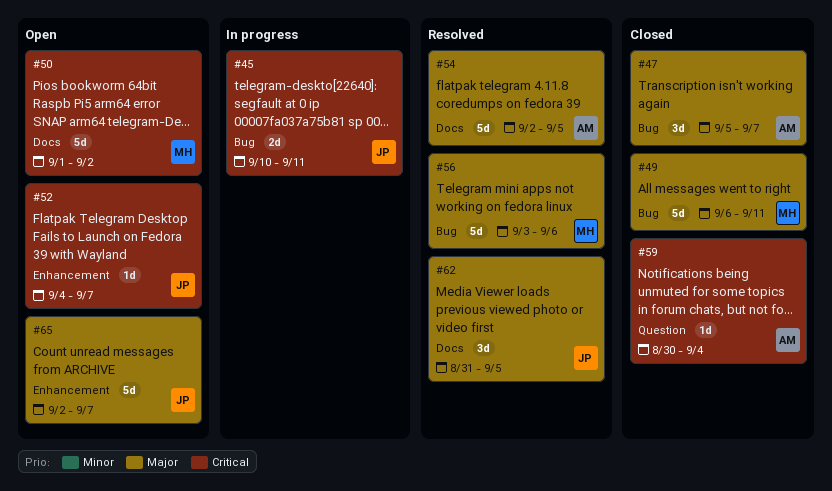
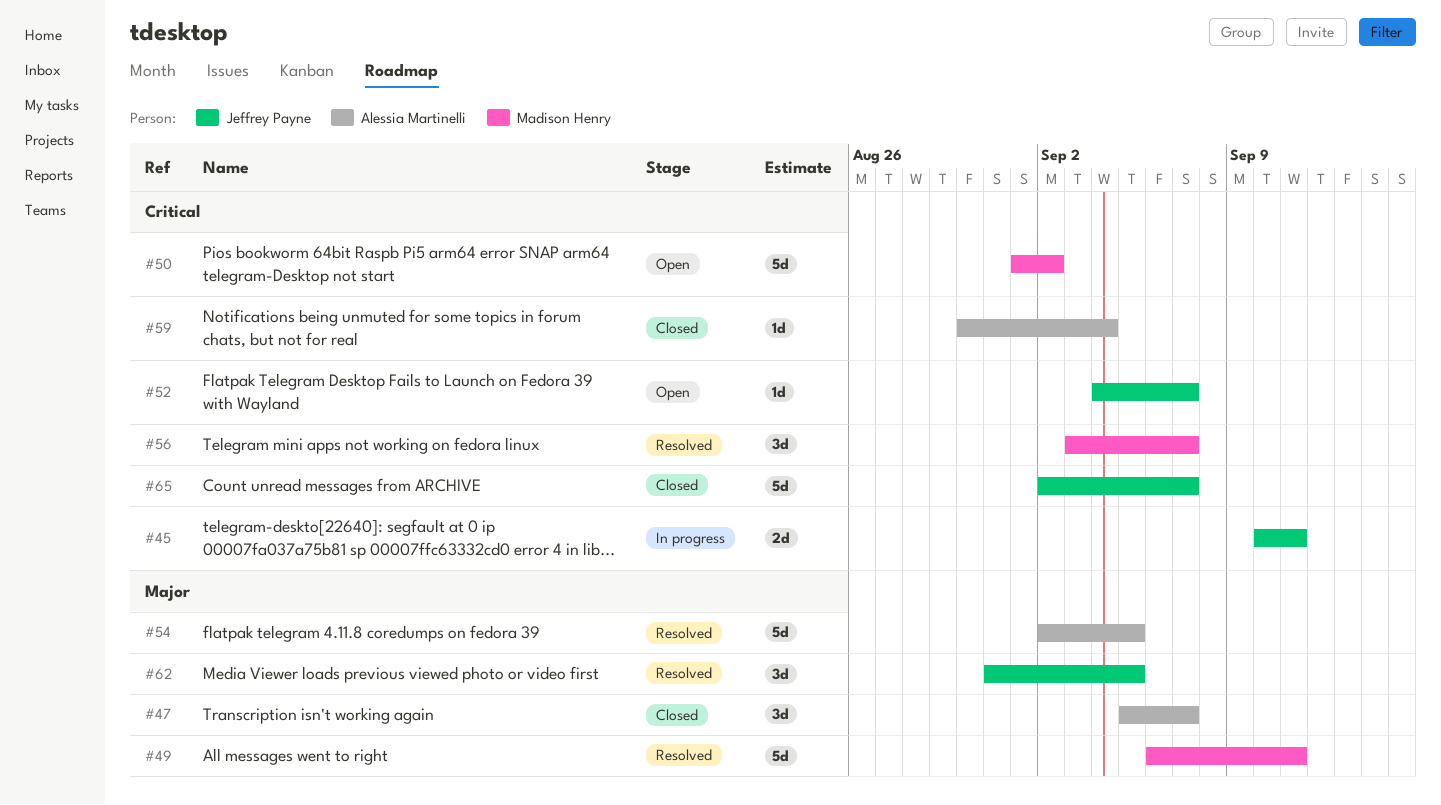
#49, status: Closed -> Resolved
#56, priority: Major -> Critical
#56, estimate: 5d -> 3d
#56, due: Sep 6 -> Sep 7
#65, status: Open -> Closed
#65, priority: Major -> Critical

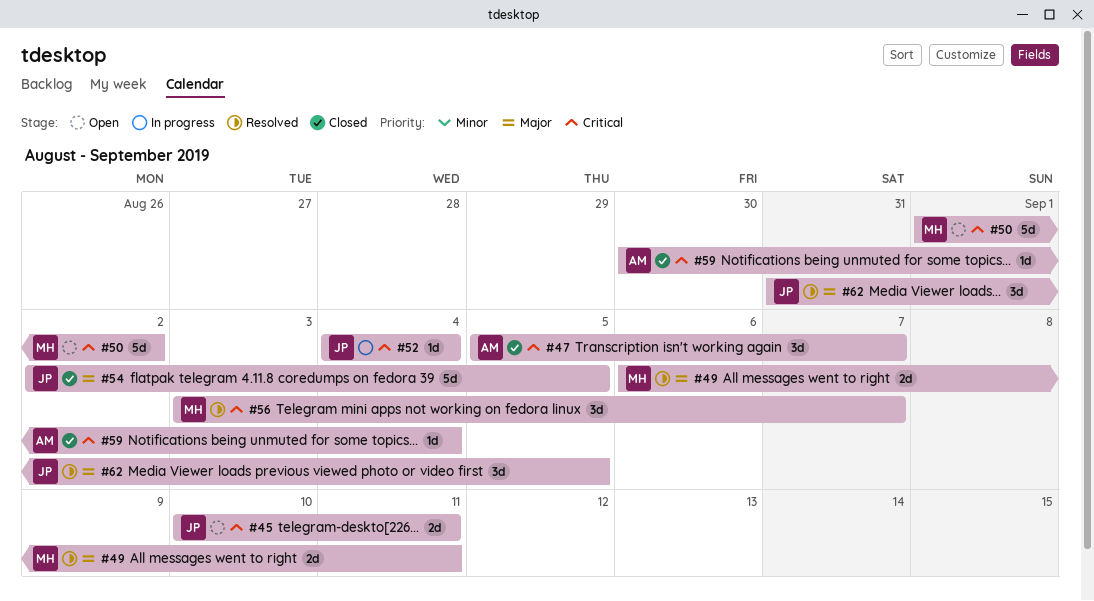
#45, status: In progress -> Open
#47, priority: Major -> Critical
#49, estimate: 5d -> 2d
#52, status: Open -> In progress
#52, due: Sep 7 -> Sep 4
#54, status: Resolved -> Closed
#54, owner: Alessia Martinelli -> Jeffrey Payne
#65: present -> none

